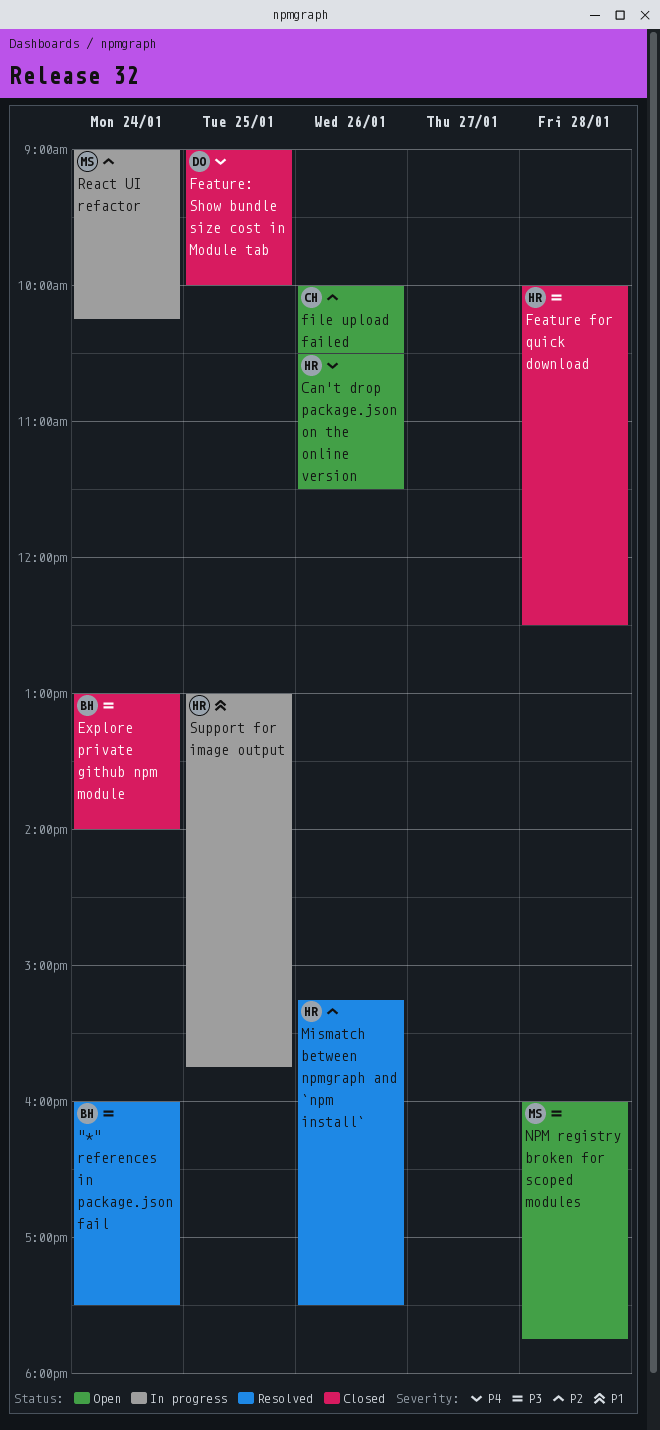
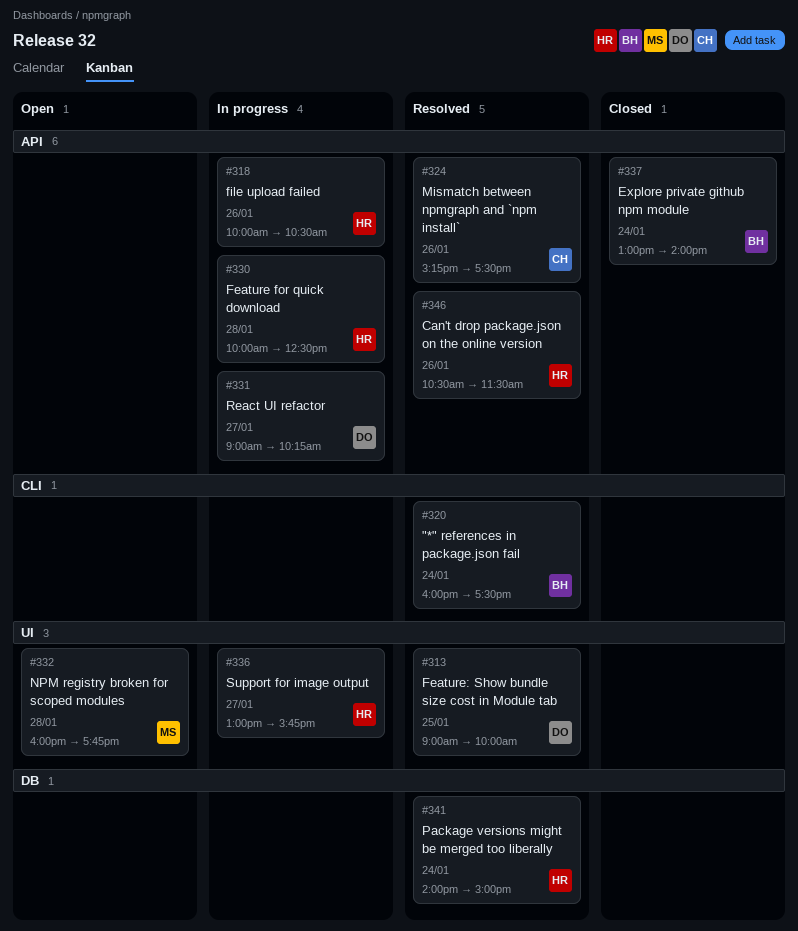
Can't drop package.json on the online version, status: Open -> Resolved
Feature for quick download, status: Closed -> In progress
Feature: Show bundle size cost in Module tab, status: Closed -> Resolved
file upload failed, status: Open -> In progress
file upload failed, owner: CH -> HR
Mismatch between npmgraph and `npm install`, owner: HR -> CH
Package versions might be merged too liberally: none -> present
React UI refactor, owner: MS -> DO
React UI refactor, day: Jan 24 -> Jan 27
Support for image output, day: Jan 25 -> Jan 27

